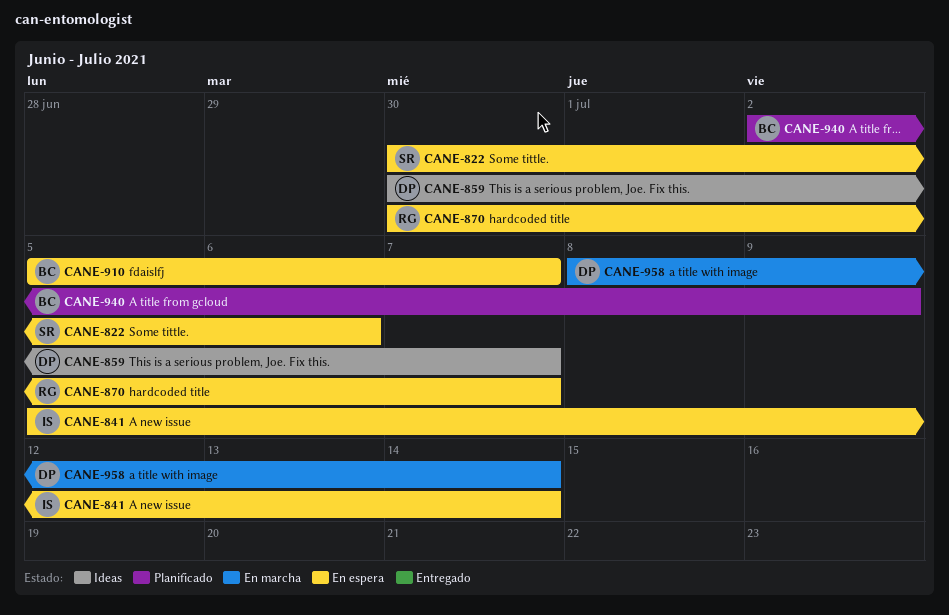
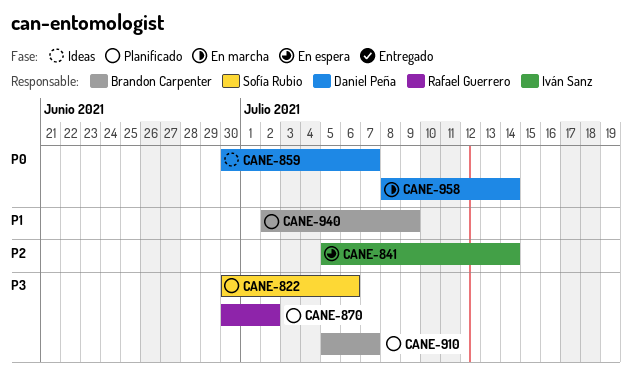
CANE-822, status: En espera -> Planificado
CANE-870, status: En espera -> Planificado
CANE-870, due: Jul 7 -> Jul 2
CANE-910, status: En espera -> Planificado

